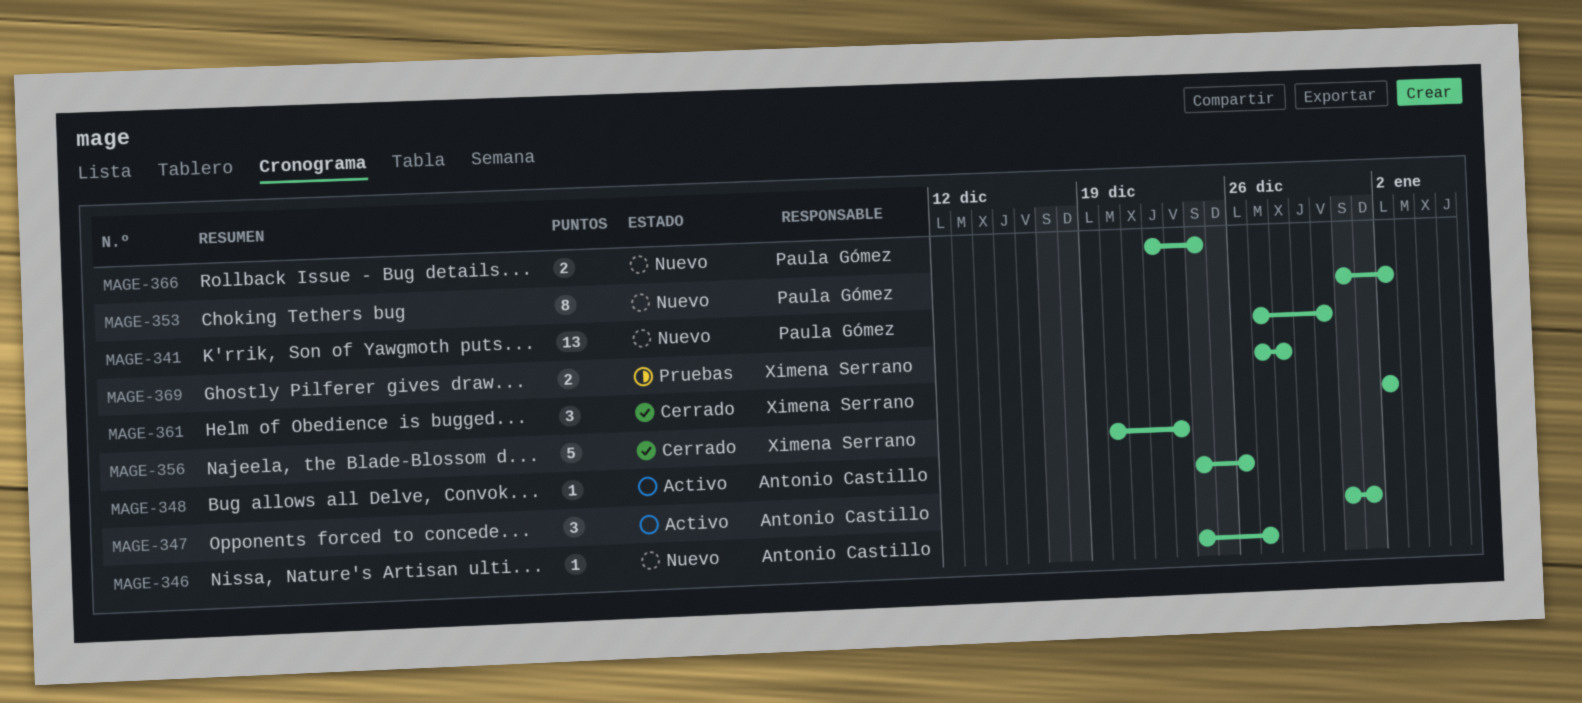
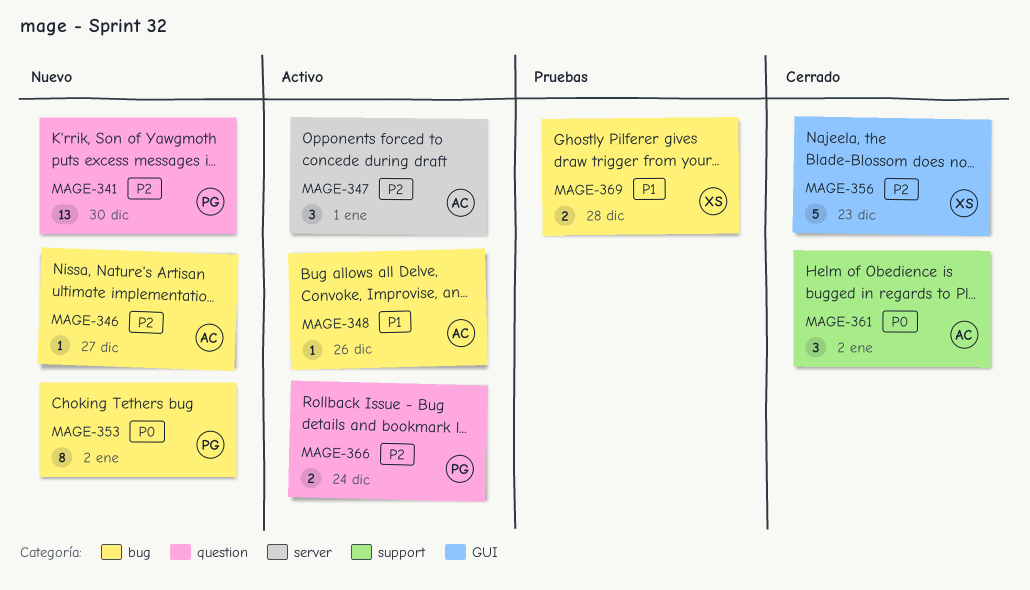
MAGE-361, owner: Ximena Serrano -> Antonio Castillo
MAGE-366, status: Nuevo -> Activo

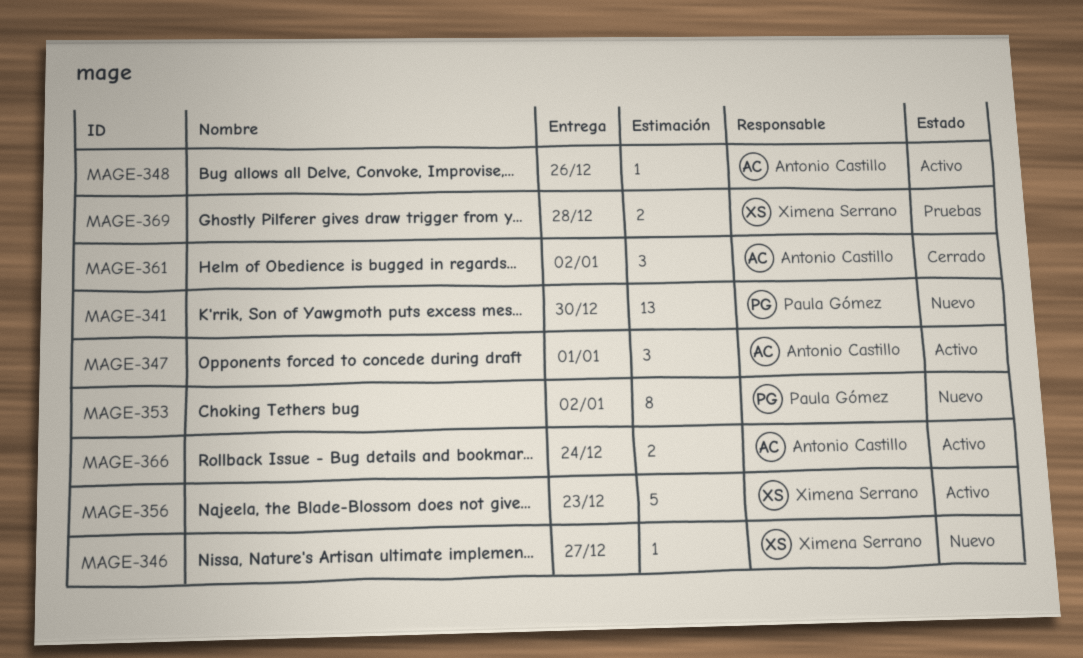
MAGE-346, owner: Antonio Castillo -> Ximena Serrano
MAGE-356, status: Cerrado -> Activo
MAGE-366, owner: Paula Gómez -> Antonio Castillo

